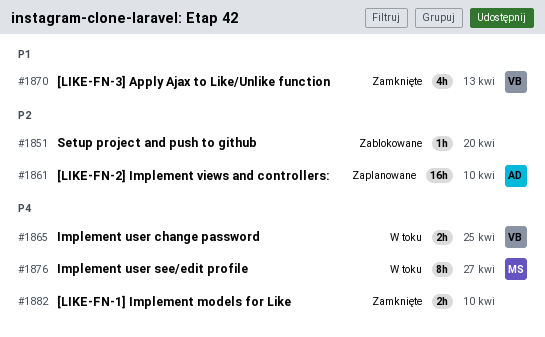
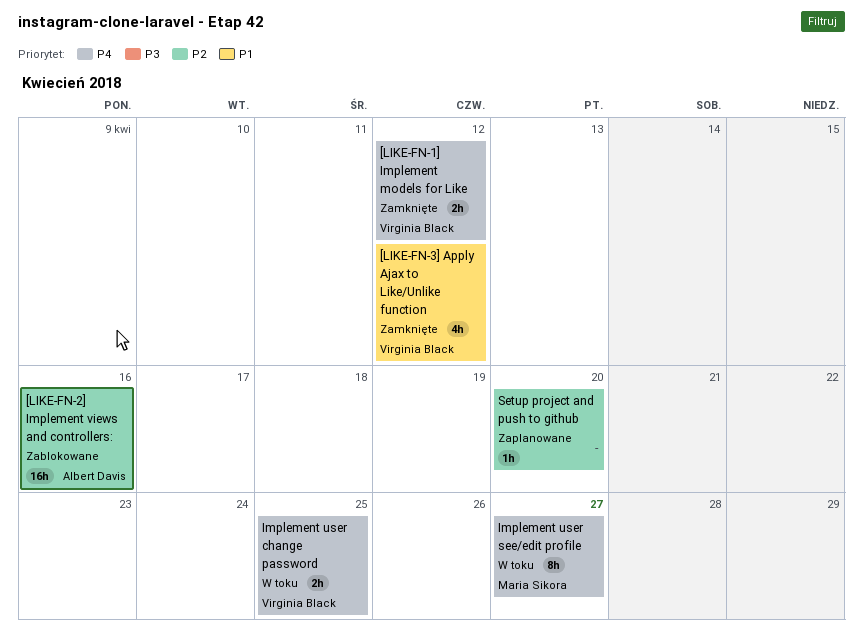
[LIKE-FN-1] Implement models for Like, owner: none -> Virginia Black
[LIKE-FN-1] Implement models for Like, due: Apr 10 -> Apr 12
[LIKE-FN-2] Implement views and controllers:, status: Zaplanowane -> Zablokowane
[LIKE-FN-2] Implement views and controllers:, due: Apr 10 -> Apr 16
[LIKE-FN-3] Apply Ajax to Like/Unlike function, due: Apr 13 -> Apr 12
Setup project and push to github, status: Zablokowane -> Zaplanowane

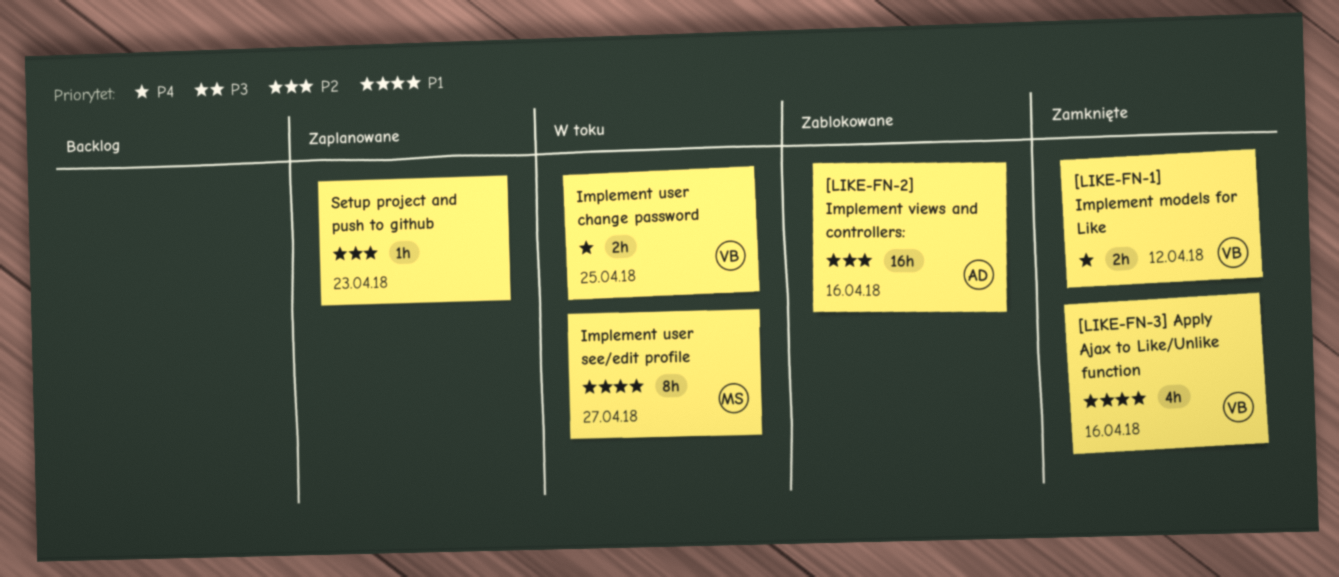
[LIKE-FN-3] Apply Ajax to Like/Unlike function, due: Apr 12 -> Apr 16
Implement user see/edit profile, priority: P4 -> P1
Setup project and push to github, due: Apr 20 -> Apr 23

